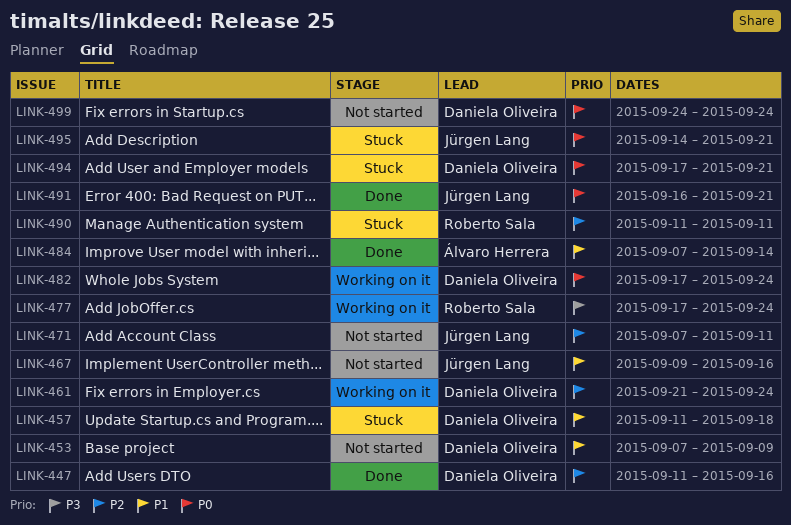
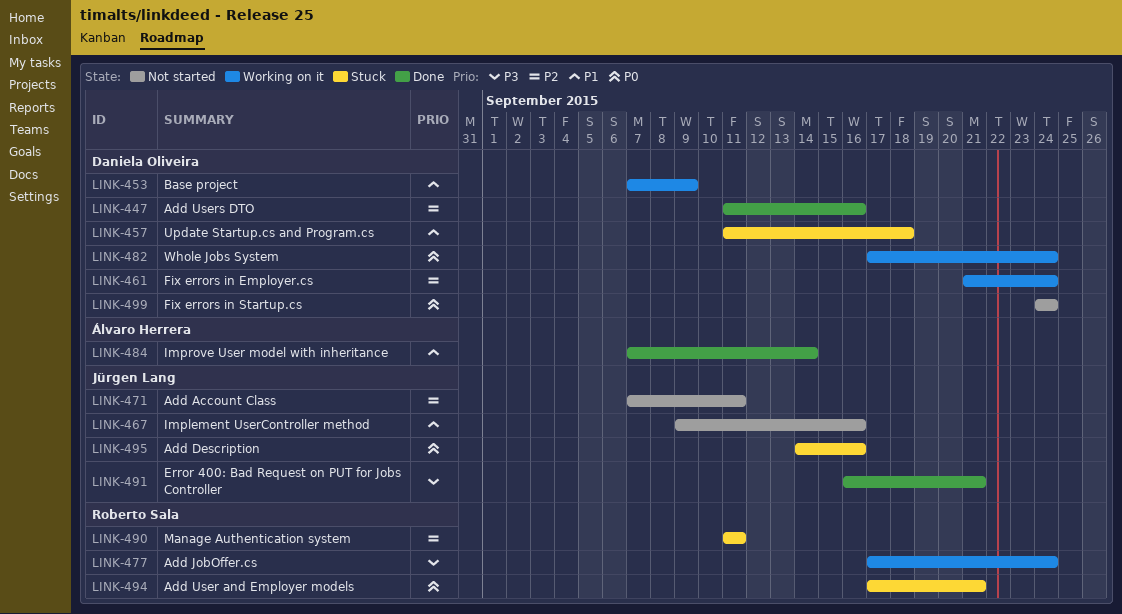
LINK-453, status: Not started -> Working on it
LINK-491, priority: P0 -> P3
LINK-494, owner: Daniela Oliveira -> Roberto Sala
LINK-495, due: Sep 21 -> Sep 16

